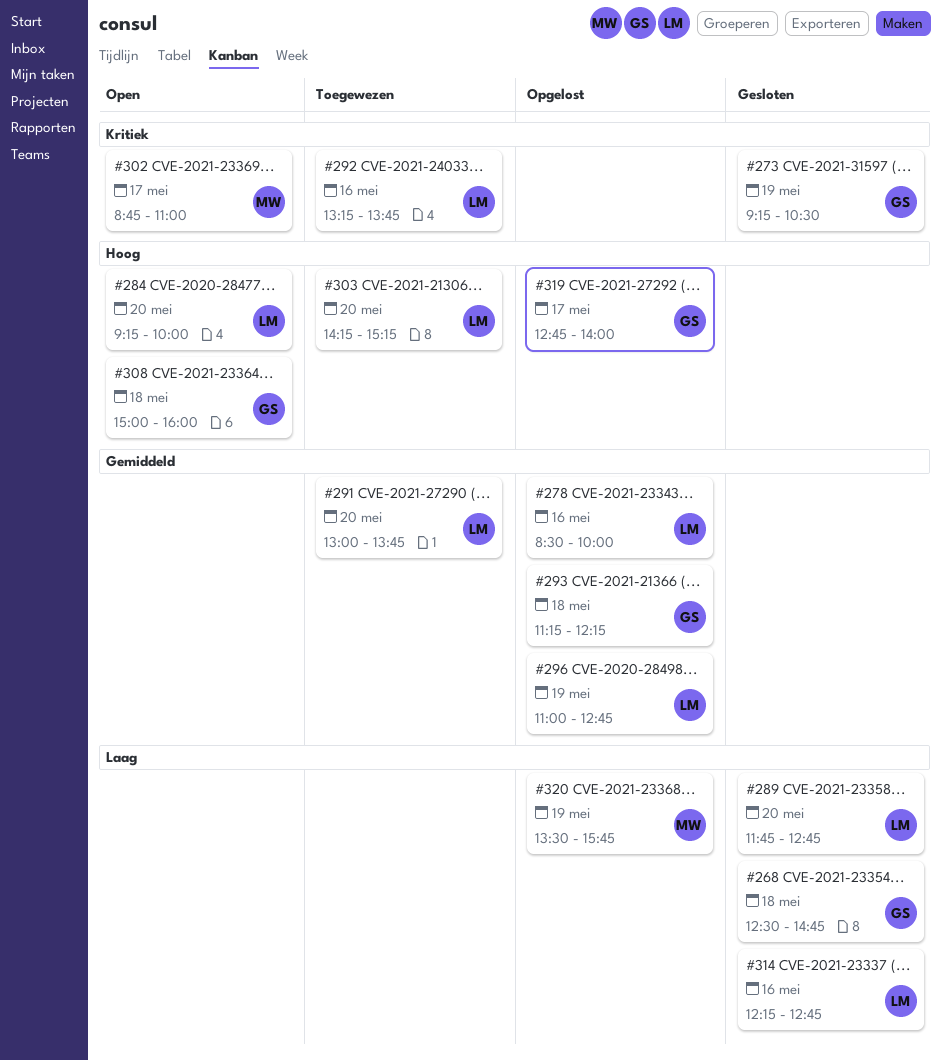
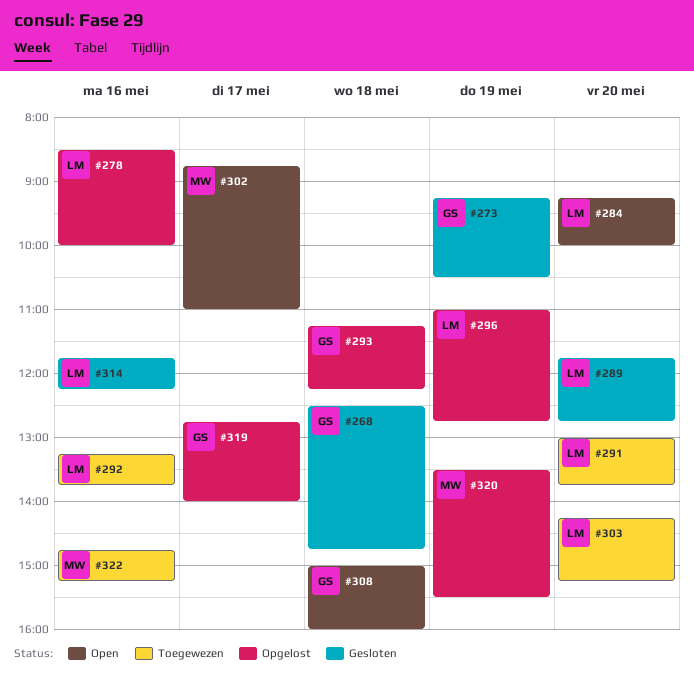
#314, begins: 12:15 -> 11:45
#314, ends: 12:45 -> 12:15
#320, ends: 15:45 -> 15:30
#322: none -> present

